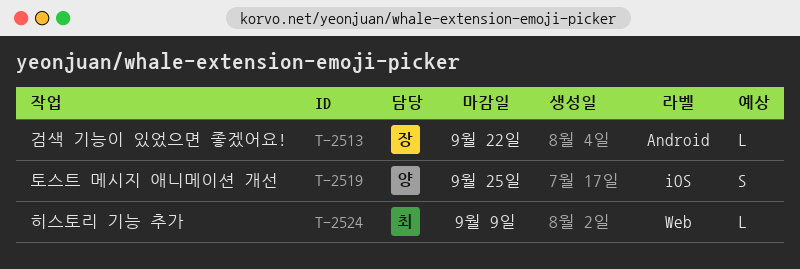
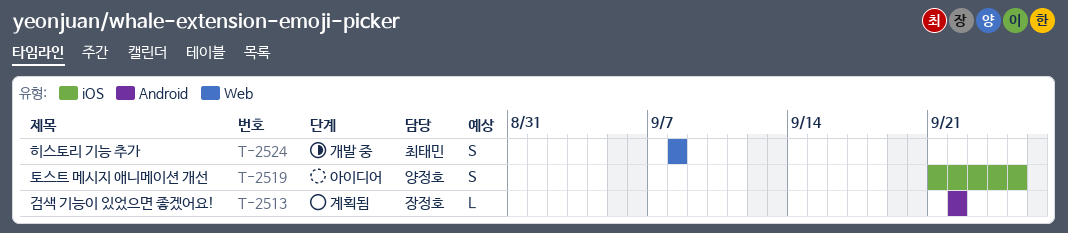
T-2524, estimate: L -> S
T-2524, due: Sep 9 -> Sep 8

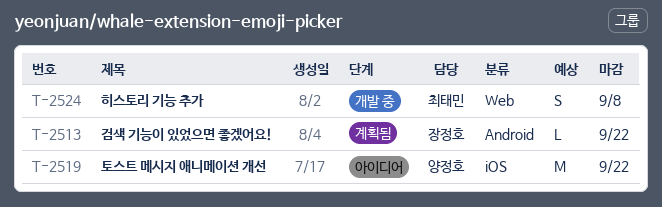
T-2519, estimate: S -> M
T-2519, due: Sep 25 -> Sep 22

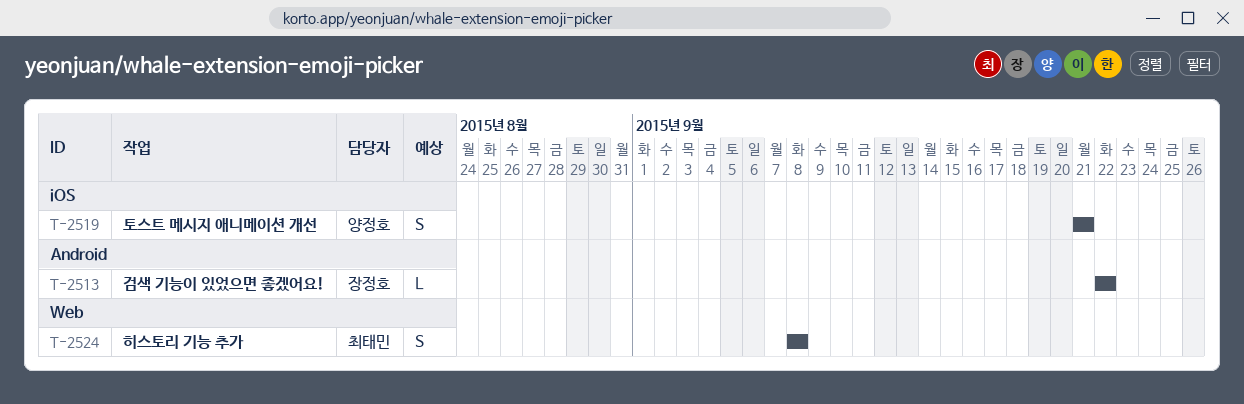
T-2519, estimate: M -> S
T-2519, due: Sep 22 -> Sep 21

